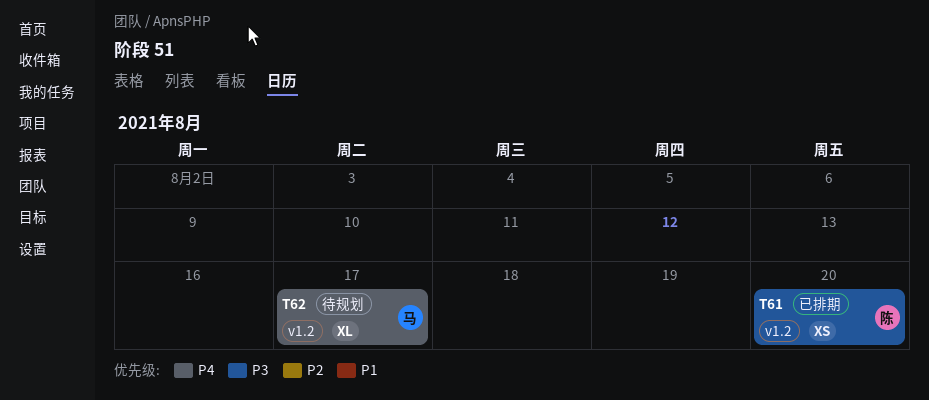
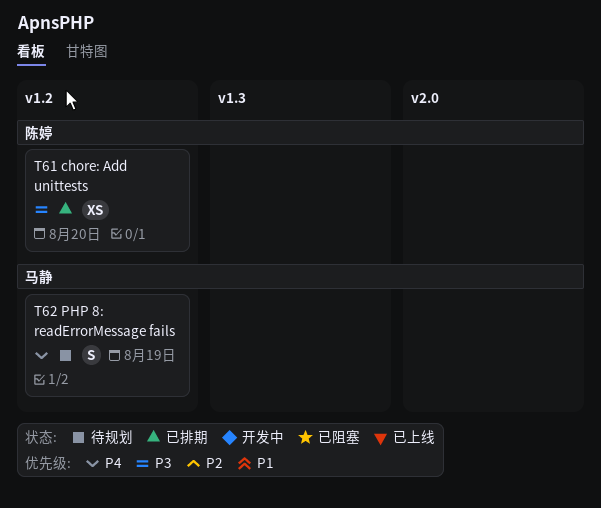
T62, estimate: XL -> S
T62, due: Aug 17 -> Aug 19

